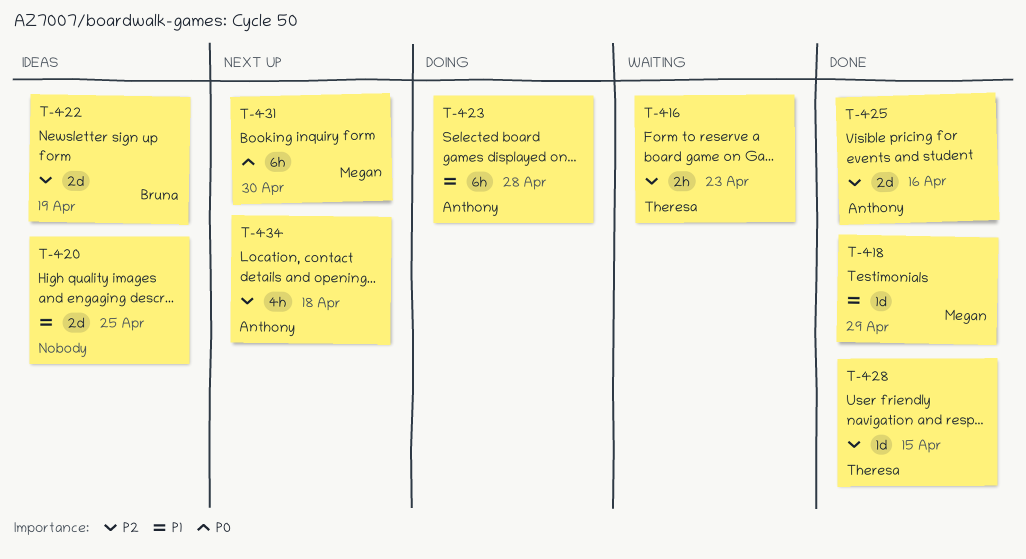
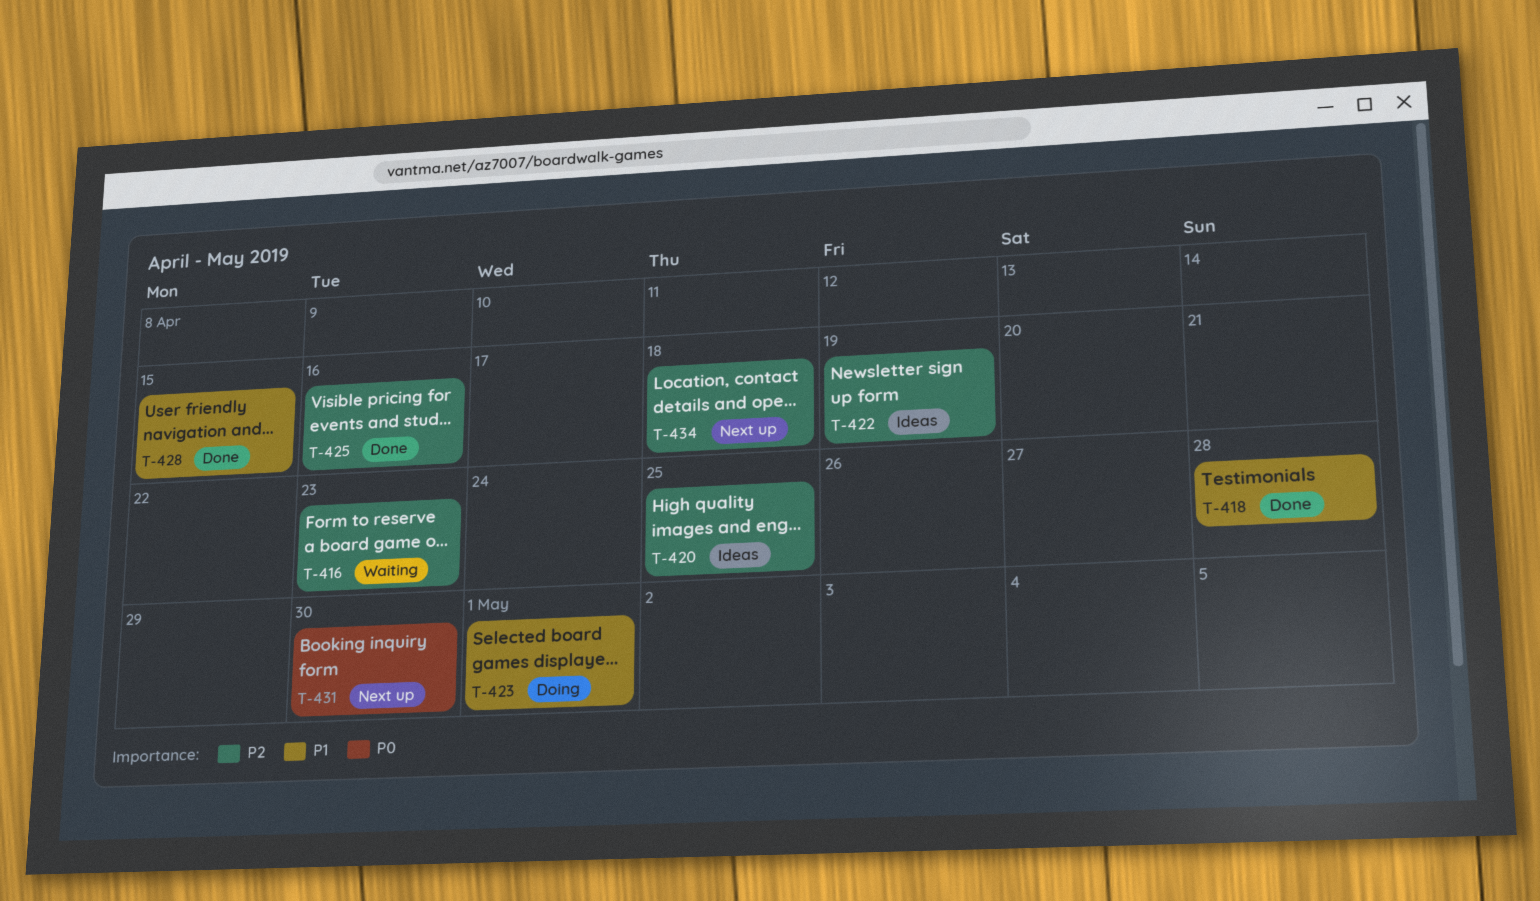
T-418, due: Apr 29 -> Apr 28
T-420, priority: P1 -> P2
T-423, due: Apr 28 -> May 1
T-428, priority: P2 -> P1

